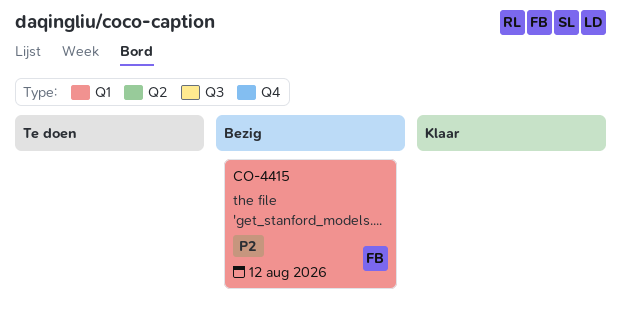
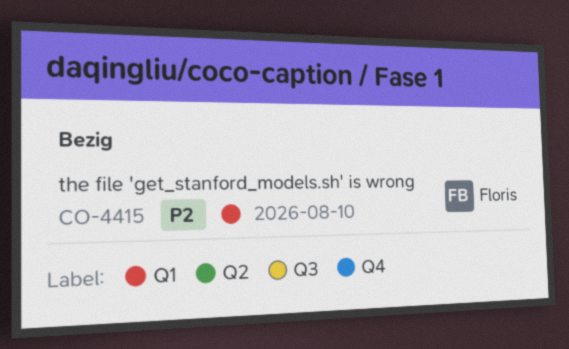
CO-4415, due: Aug 12 -> Aug 10

